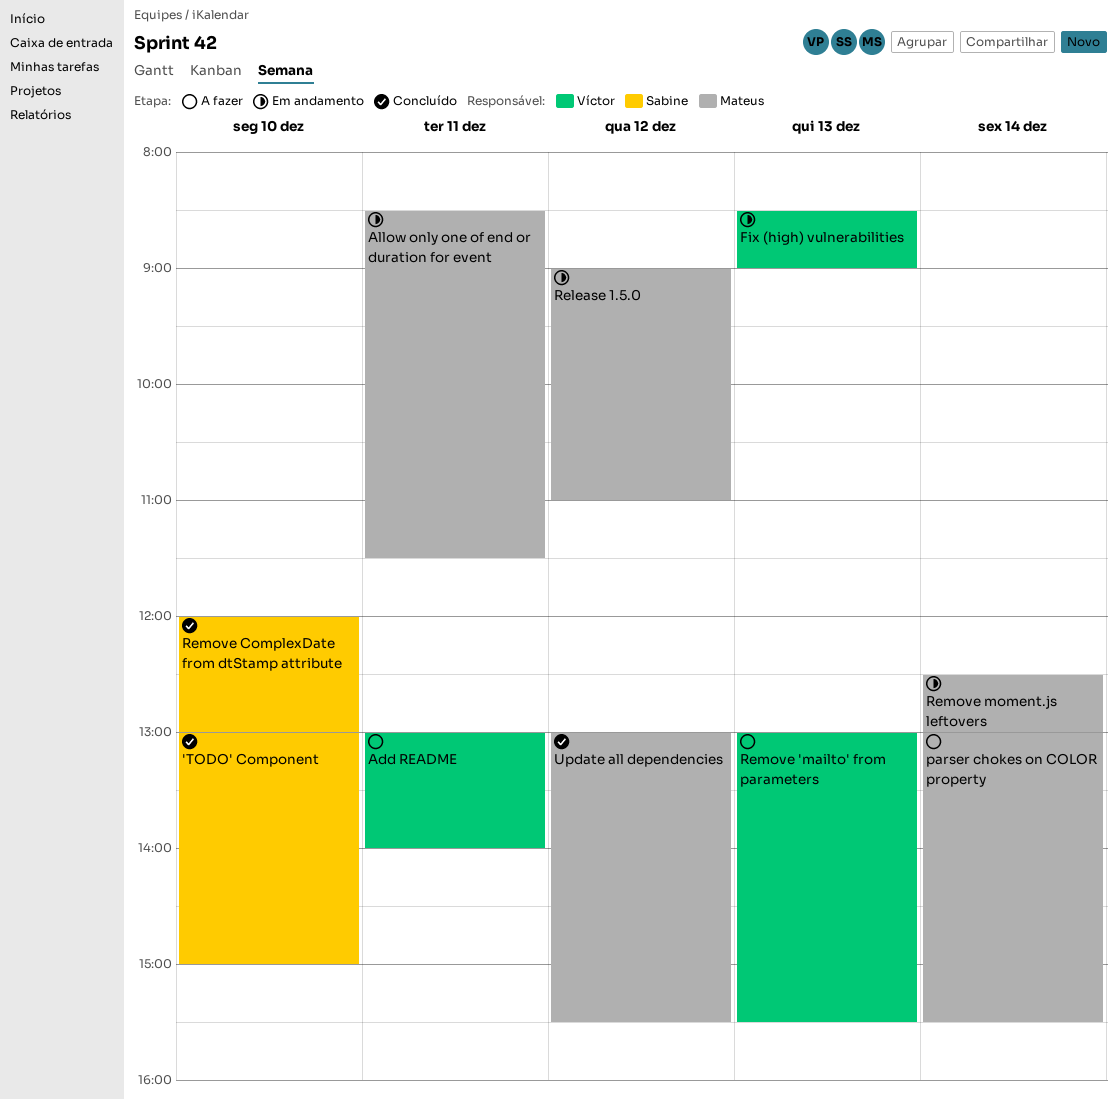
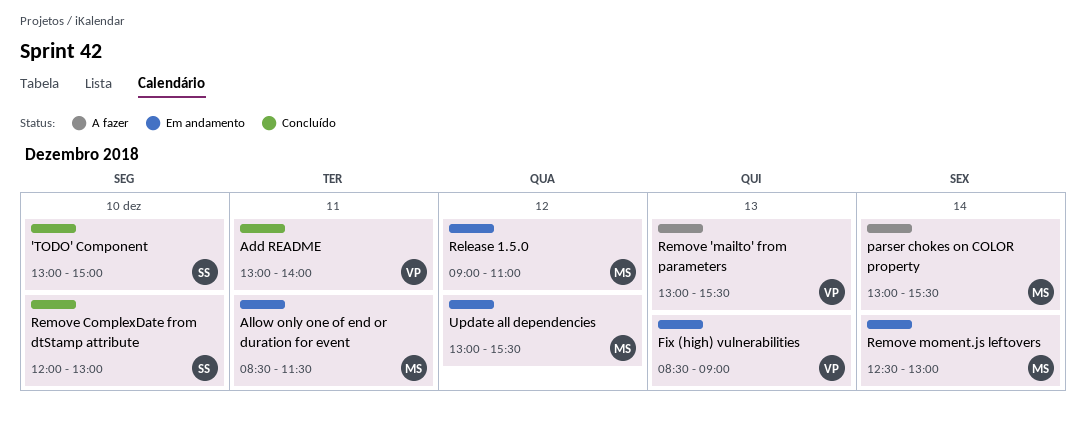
Add README, status: A fazer -> Concluído
Update all dependencies, status: Concluído -> Em andamento

